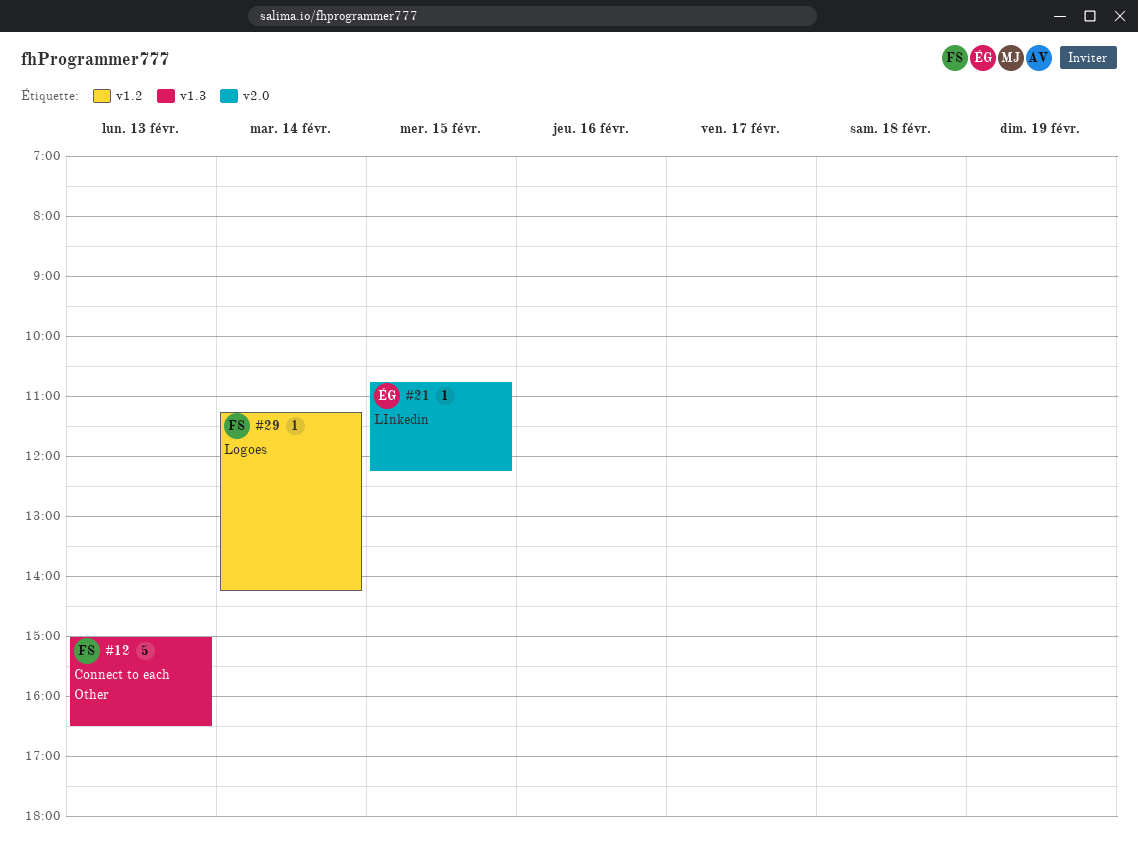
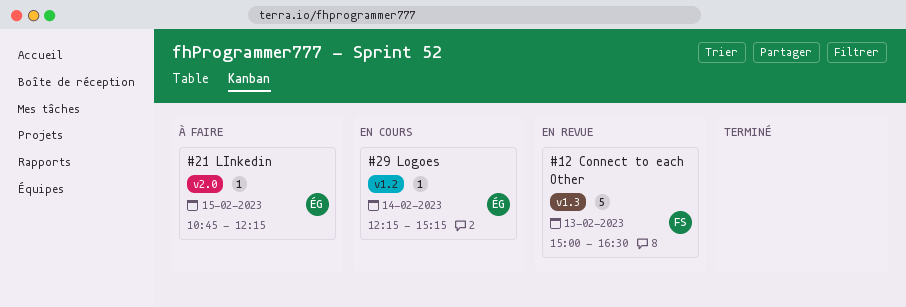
#29, owner: FS -> ÉG
#29, begins: 11:15 -> 12:15
#29, ends: 14:15 -> 15:15

